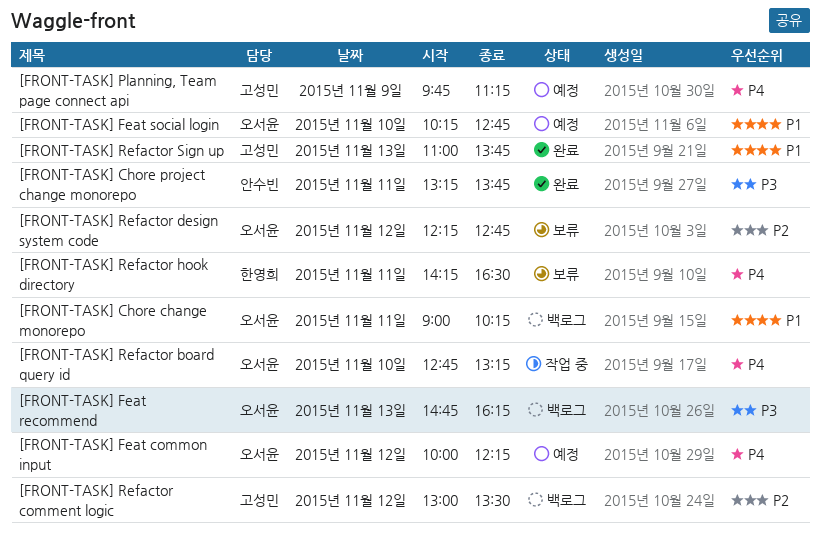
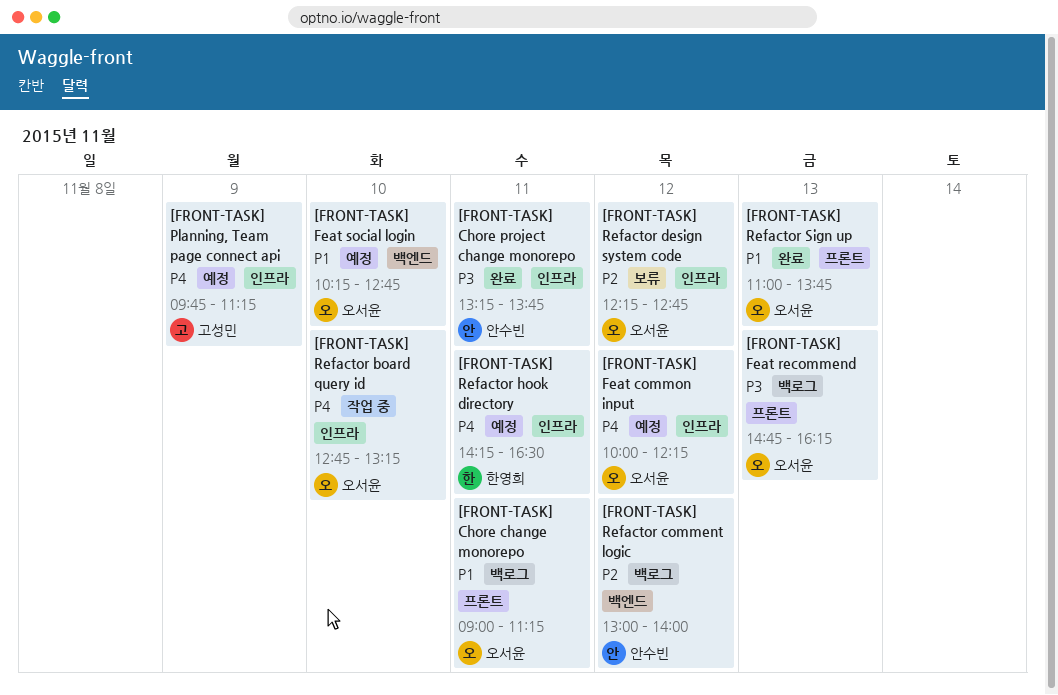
[FRONT-TASK] Chore change monorepo, ends: 10:15 -> 11:15
[FRONT-TASK] Refactor comment logic, owner: 고성민 -> 안수빈
[FRONT-TASK] Refactor comment logic, ends: 13:30 -> 14:00
[FRONT-TASK] Refactor hook directory, status: 보류 -> 예정
[FRONT-TASK] Refactor Sign up, owner: 고성민 -> 오서윤

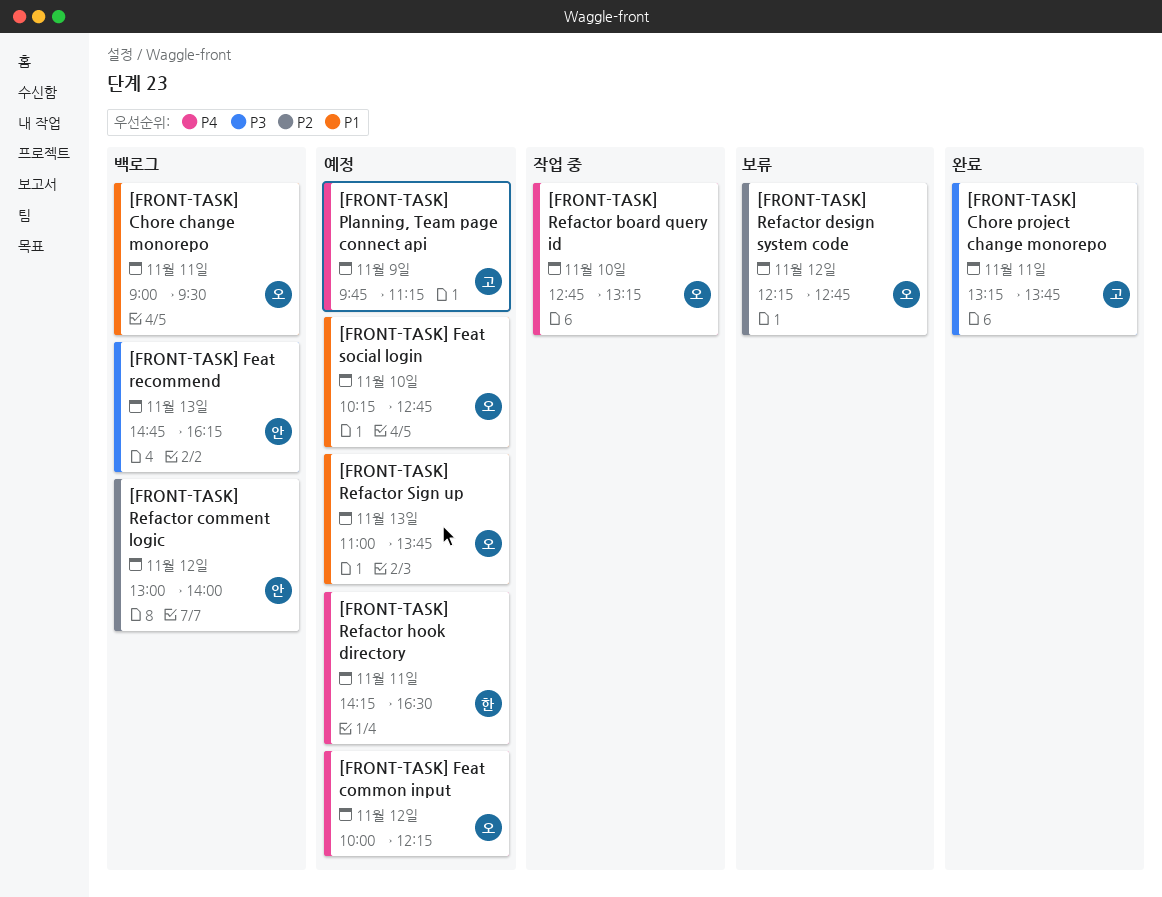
[FRONT-TASK] Chore change monorepo, ends: 11:15 -> 09:30
[FRONT-TASK] Chore project change monorepo, owner: 안수빈 -> 고성민
[FRONT-TASK] Feat recommend, owner: 오서윤 -> 안수빈
[FRONT-TASK] Refactor Sign up, status: 완료 -> 예정

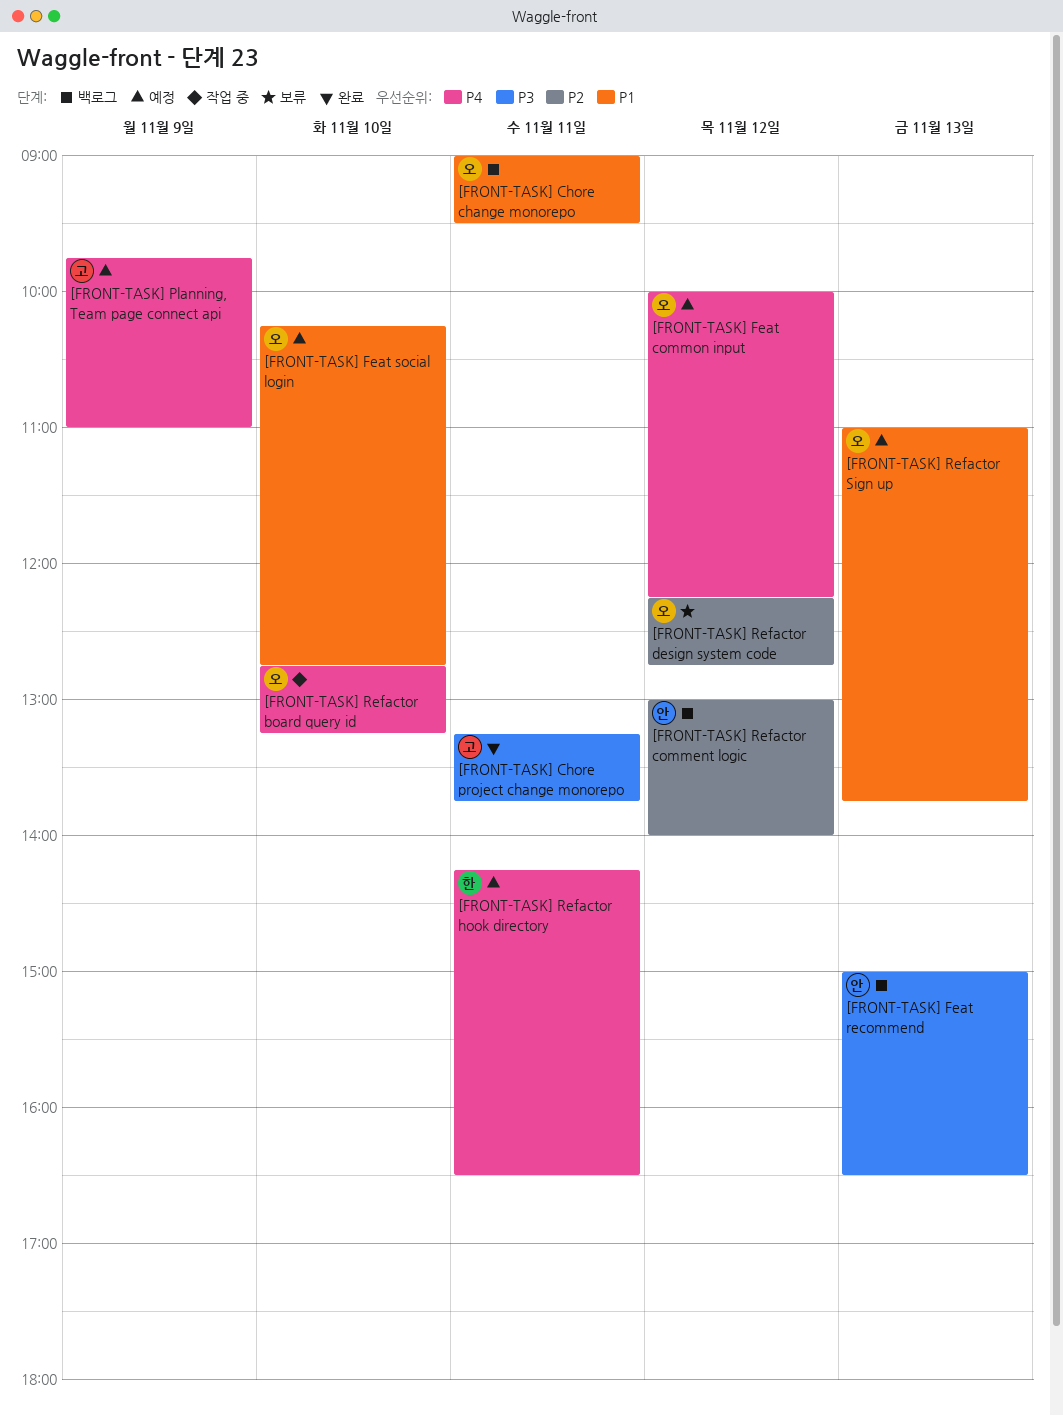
[FRONT-TASK] Feat recommend, begins: 14:45 -> 15:00
[FRONT-TASK] Feat recommend, ends: 16:15 -> 16:30
[FRONT-TASK] Planning, Team page connect api, ends: 11:15 -> 11:00

